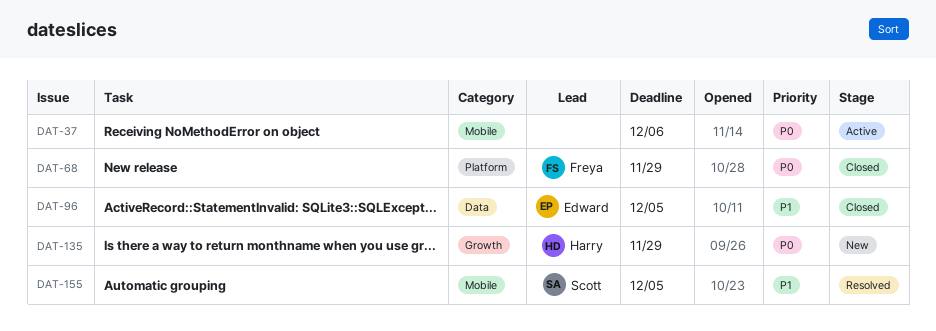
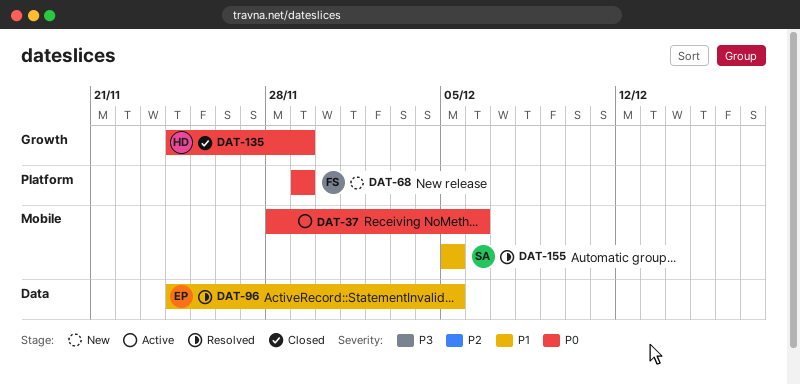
DAT-68, status: Closed -> New
DAT-96, status: Closed -> Resolved
DAT-135, status: New -> Closed

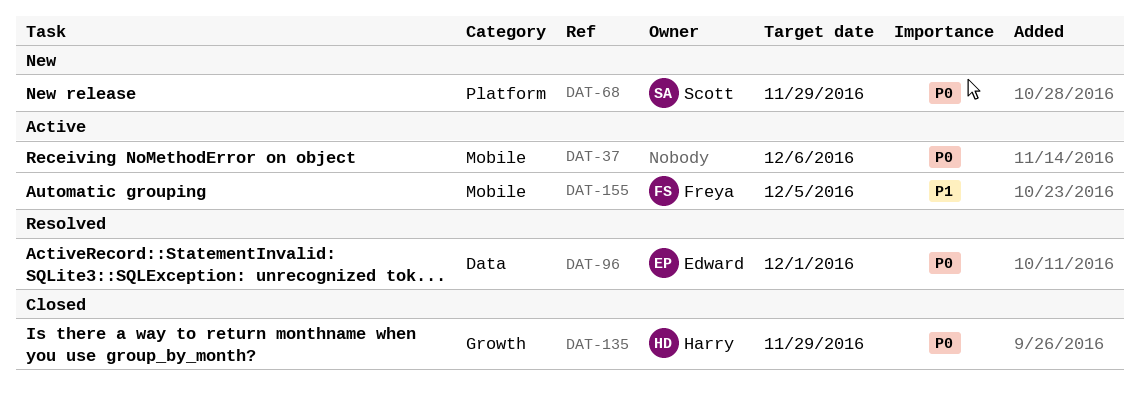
DAT-68, owner: Freya -> Scott
DAT-96, priority: P1 -> P0
DAT-96, due: Dec 5 -> Dec 1
DAT-155, status: Resolved -> Active
DAT-155, owner: Scott -> Freya

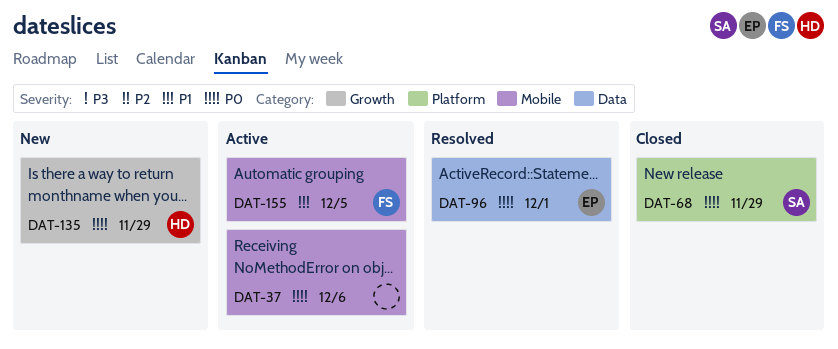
DAT-68, status: New -> Closed
DAT-135, status: Closed -> New

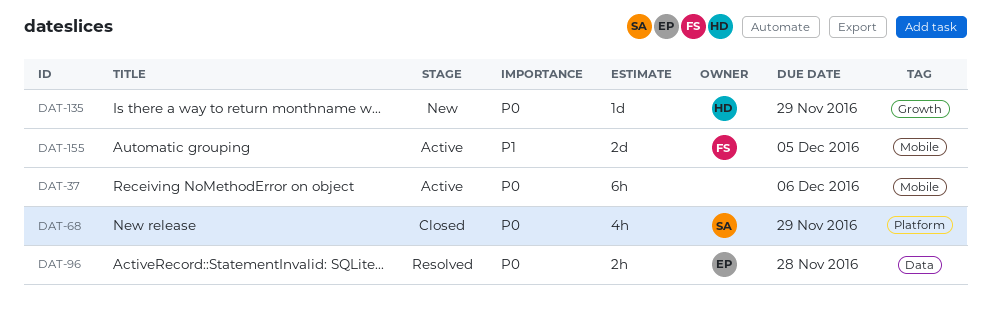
DAT-96, due: Dec 1 -> Nov 28

